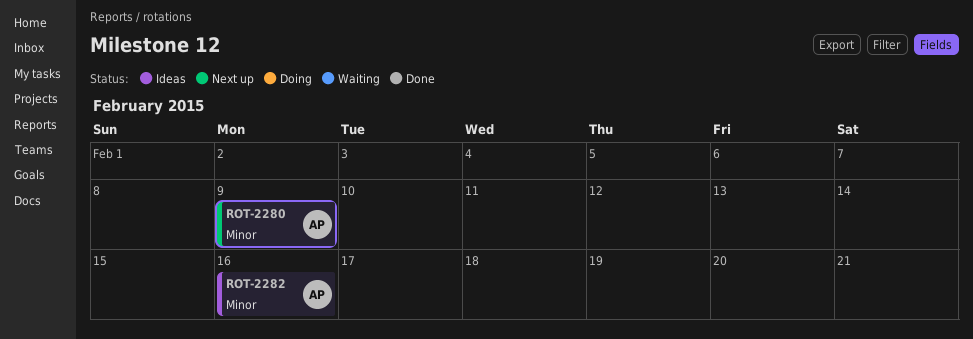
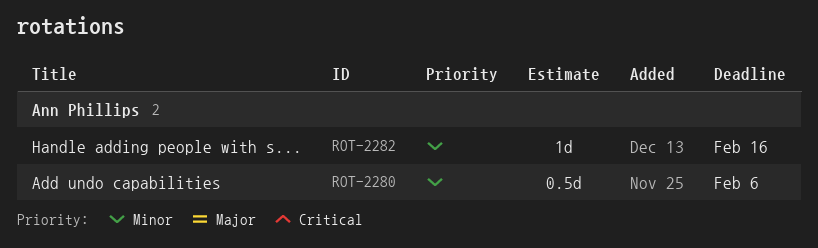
ROT-2280, due: Feb 9 -> Feb 6

